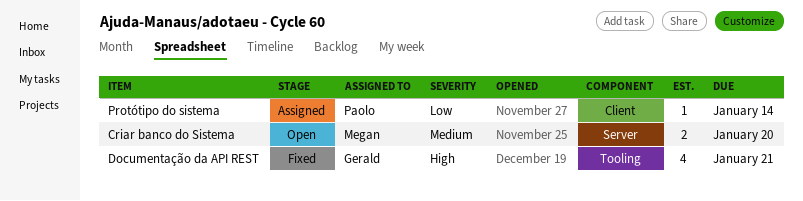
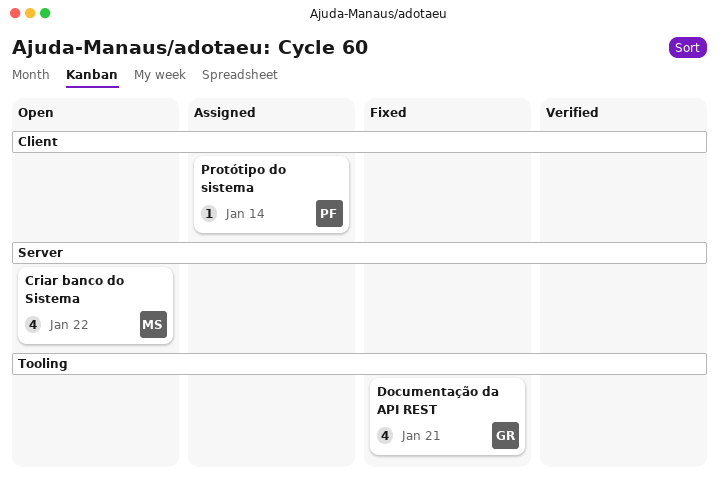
Criar banco do Sistema, estimate: 2 -> 4
Criar banco do Sistema, due: Jan 20 -> Jan 22

